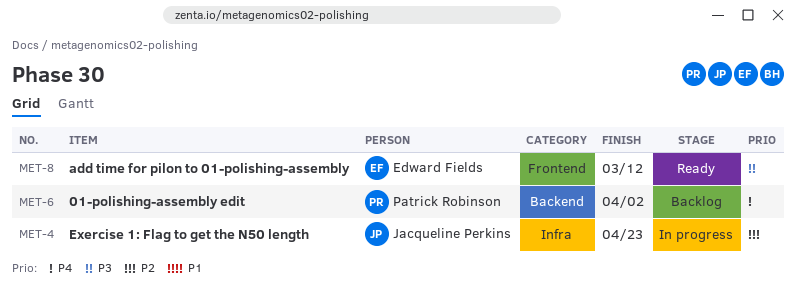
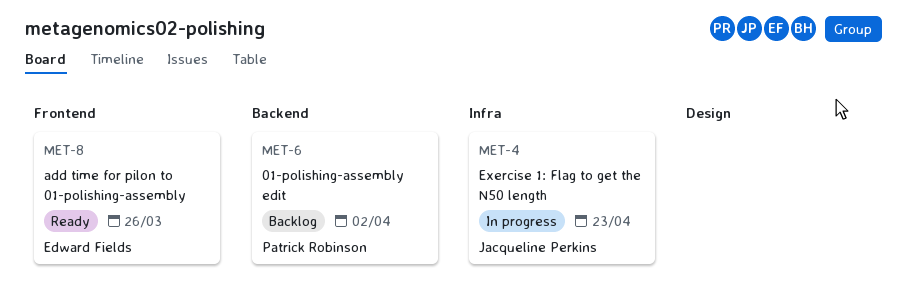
MET-8, due: Mar 12 -> Mar 26

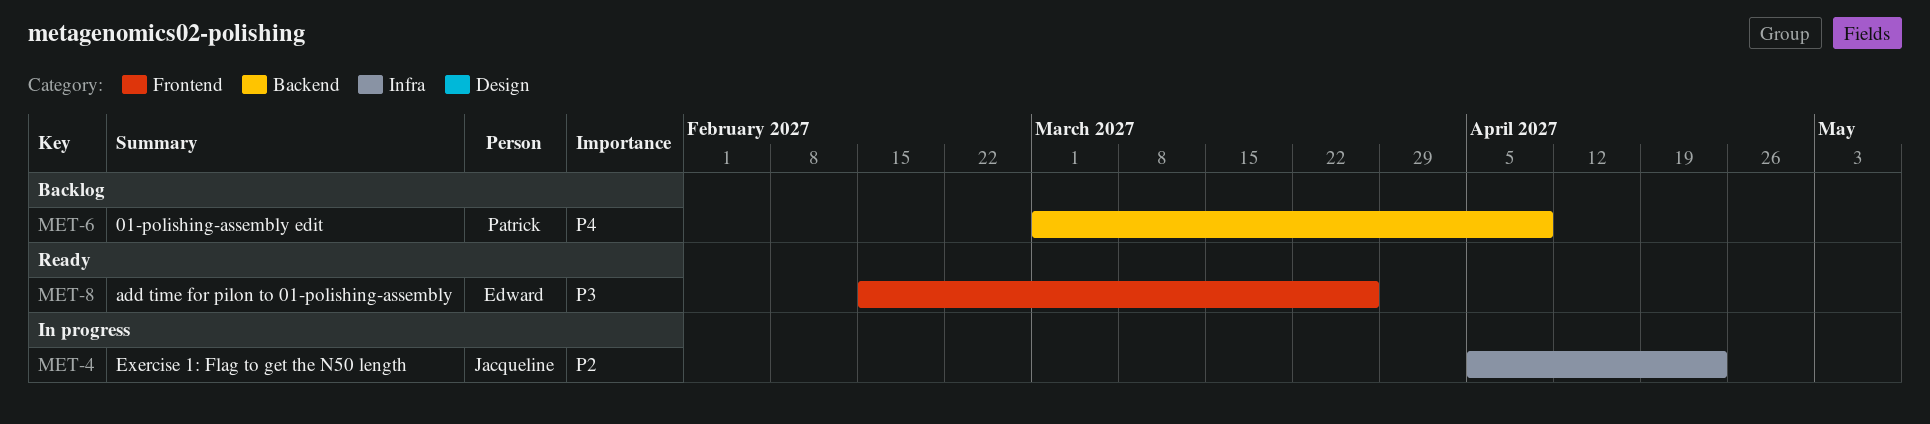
MET-6, due: Apr 2 -> Apr 9

